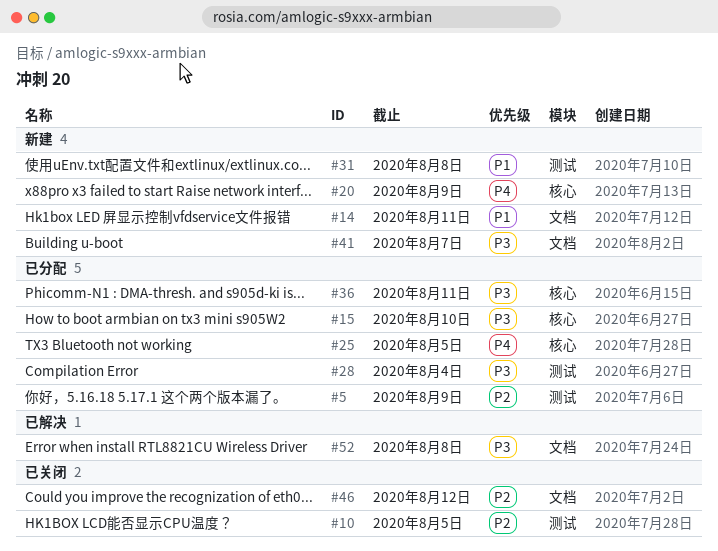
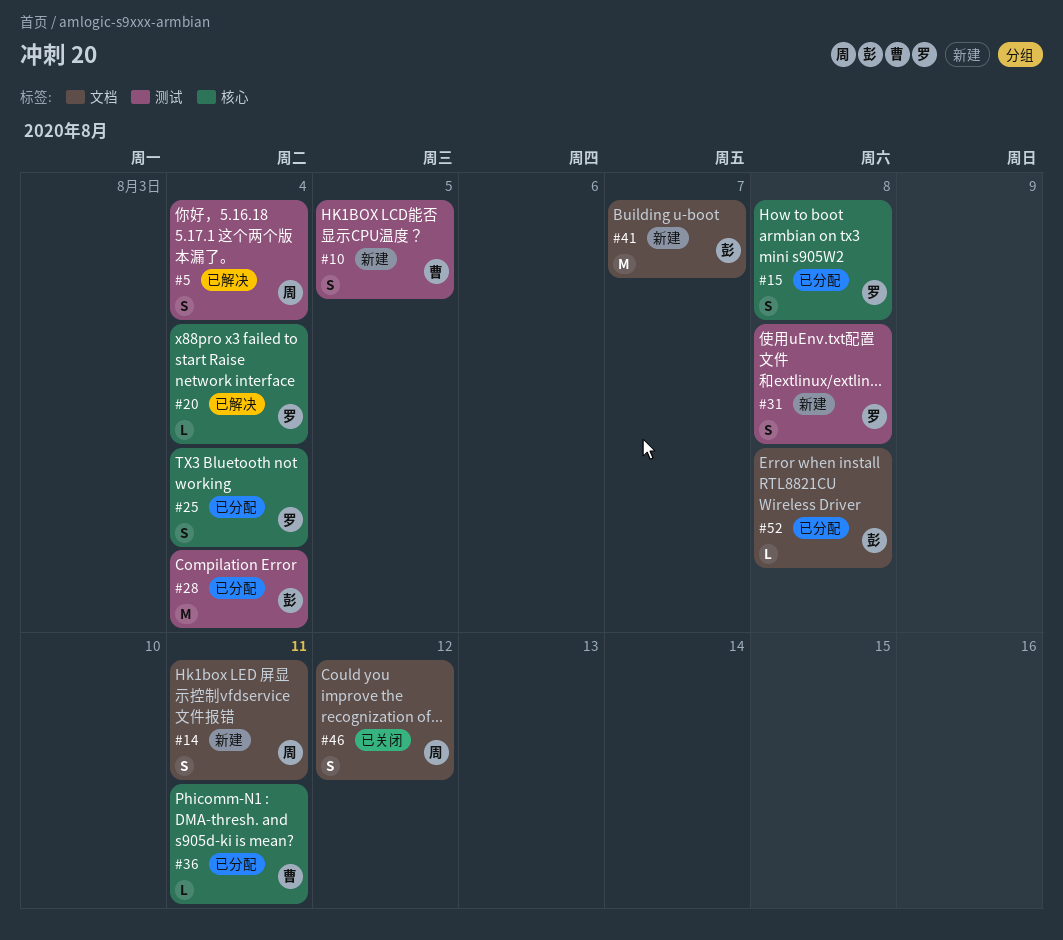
#5, status: 已分配 -> 已解决
#5, due: Aug 9 -> Aug 4
#10, status: 已关闭 -> 新建
#15, due: Aug 10 -> Aug 8
#20, status: 新建 -> 已解决
#20, due: Aug 9 -> Aug 4
#25, due: Aug 5 -> Aug 4
#52, status: 已解决 -> 已分配

